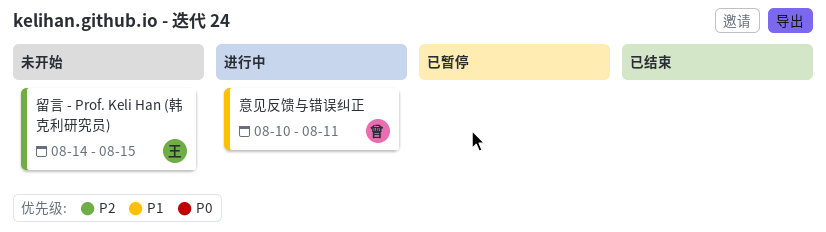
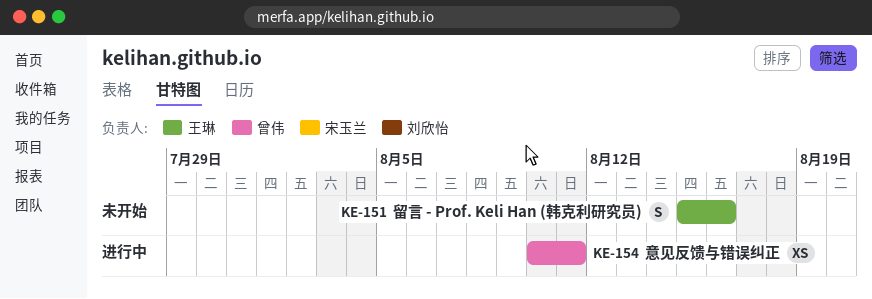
留言 - Prof. Keli Han (韩克利研究员), start: Aug 14 -> Aug 15
留言 - Prof. Keli Han (韩克利研究员), due: Aug 15 -> Aug 16

